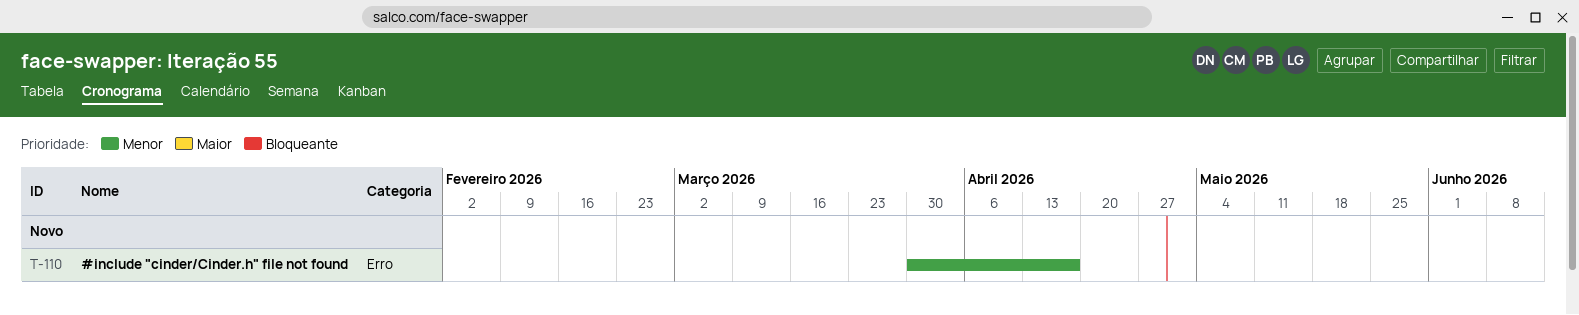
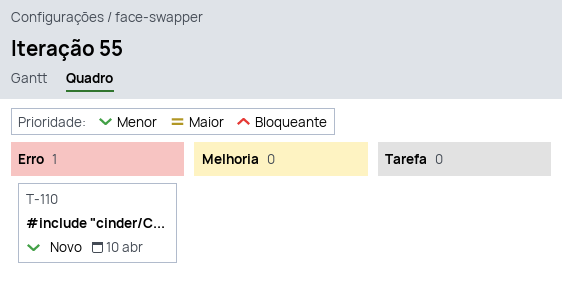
T-110, due: Apr 17 -> Apr 10

